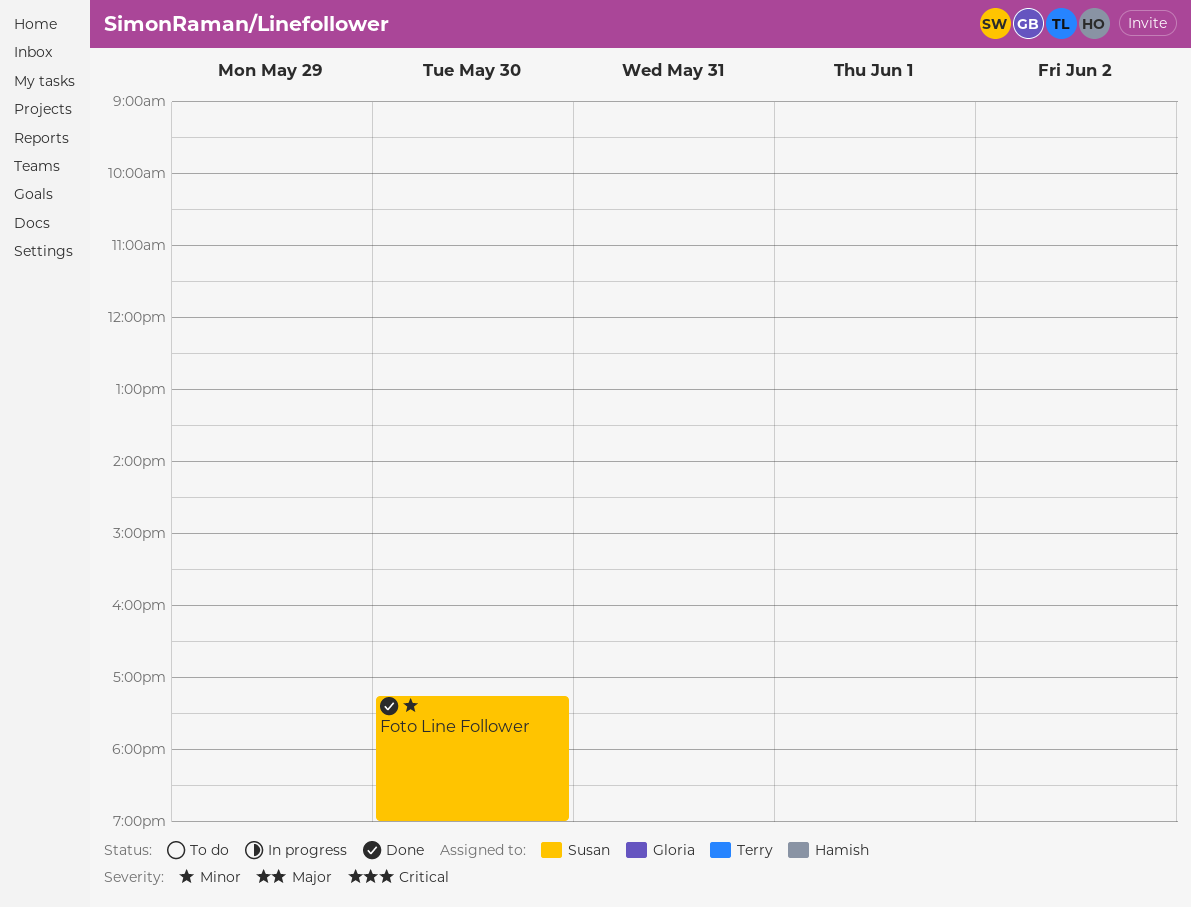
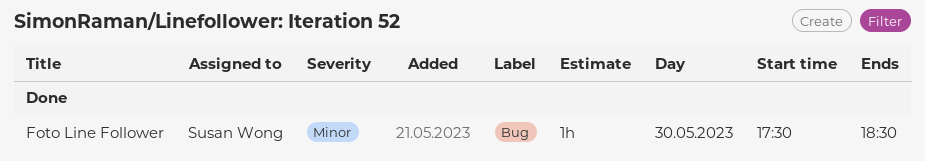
Foto Line Follower, begins: 17:15 -> 17:30
Foto Line Follower, ends: 19:00 -> 18:30

